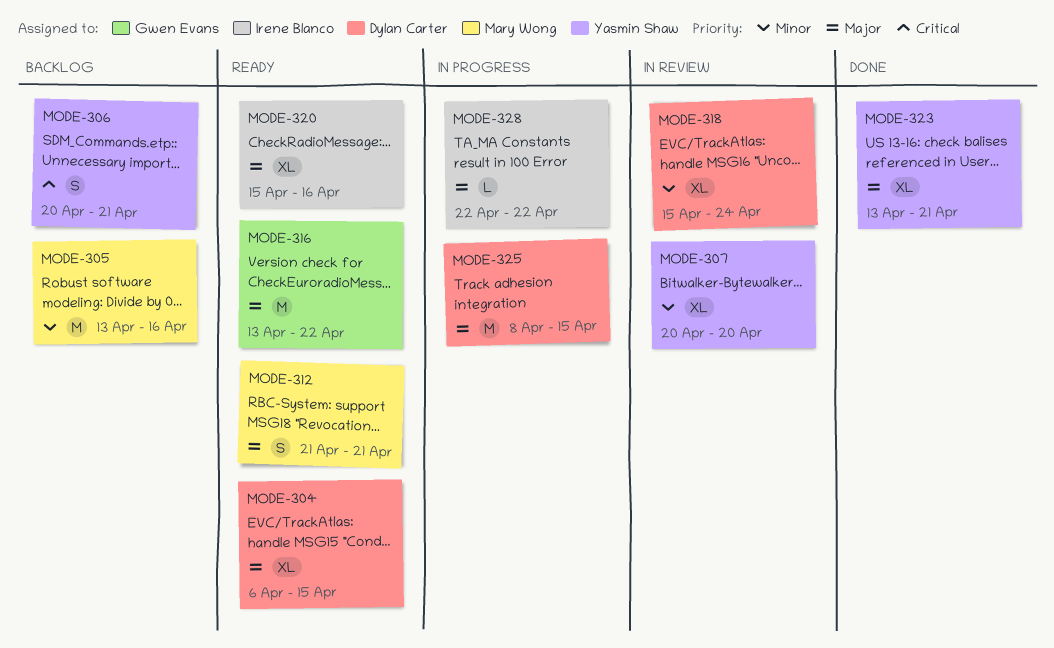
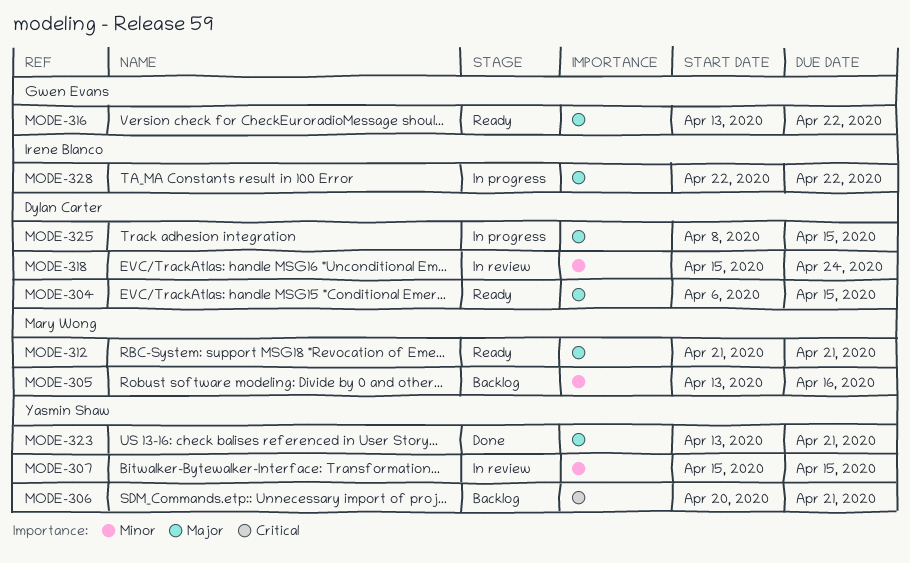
MODE-307, start: Apr 20 -> Apr 15
MODE-307, due: Apr 20 -> Apr 15
MODE-320: present -> none

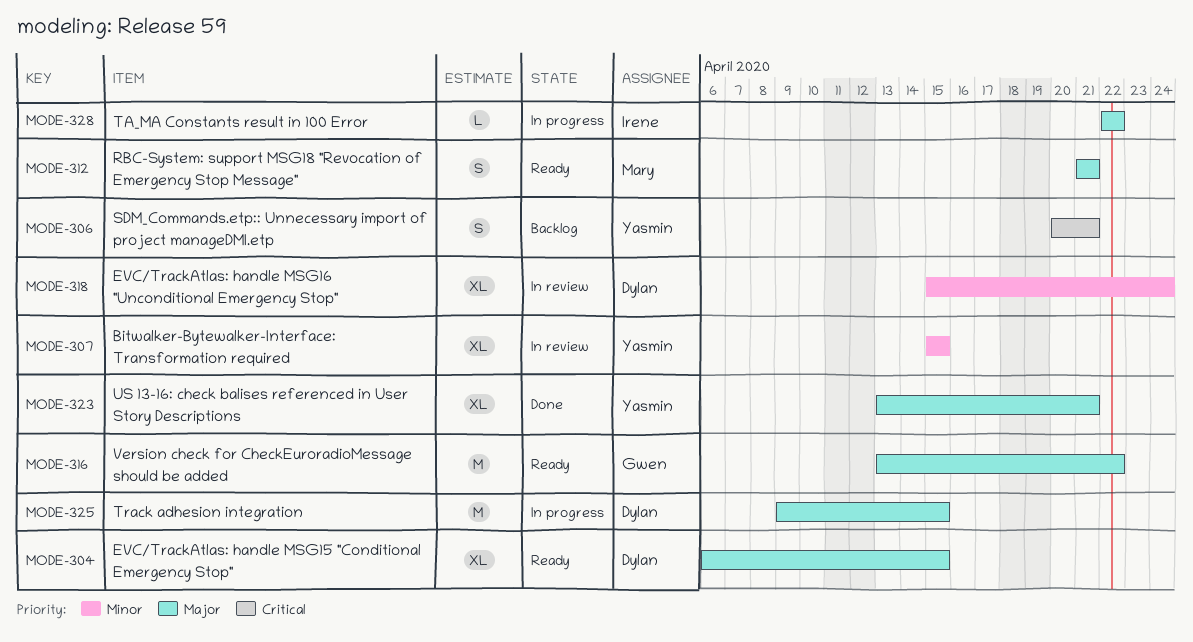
MODE-305: present -> none
MODE-325, start: Apr 8 -> Apr 9

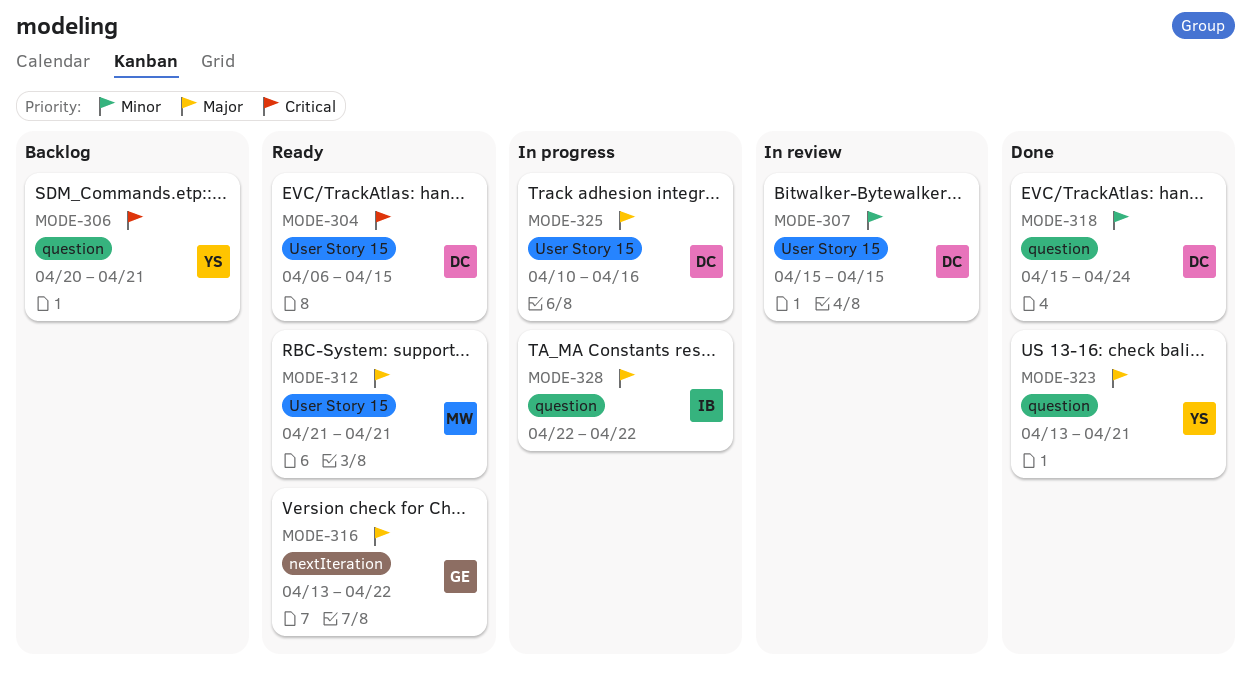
MODE-304, priority: Major -> Critical
MODE-307, owner: Yasmin -> Dylan
MODE-318, status: In review -> Done
MODE-325, start: Apr 9 -> Apr 10
MODE-325, due: Apr 15 -> Apr 16

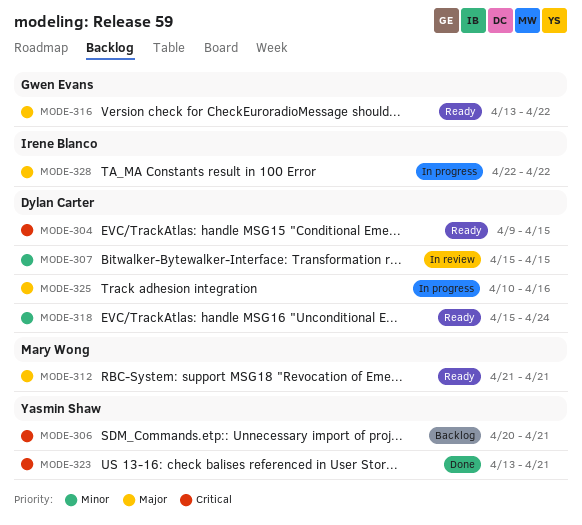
MODE-304, start: Apr 6 -> Apr 9
MODE-318, status: Done -> Ready
MODE-323, priority: Major -> Critical

